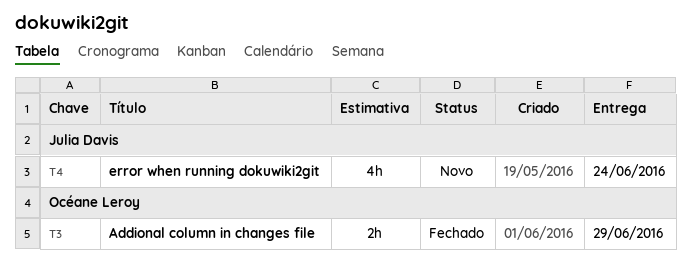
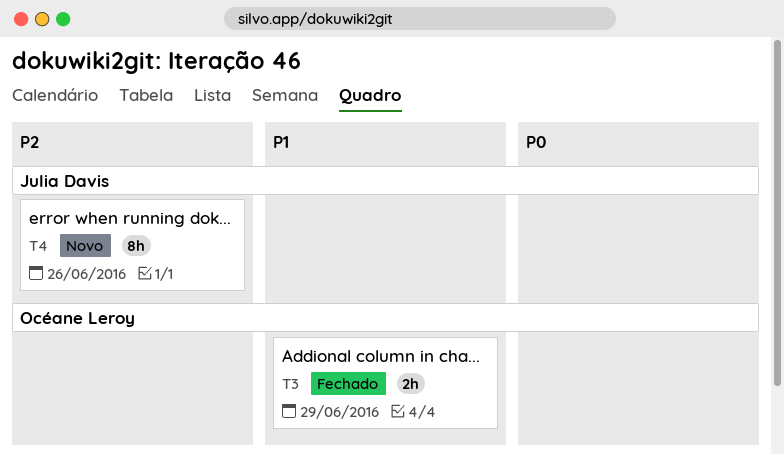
T4, estimate: 4h -> 8h
T4, due: Jun 24 -> Jun 26

